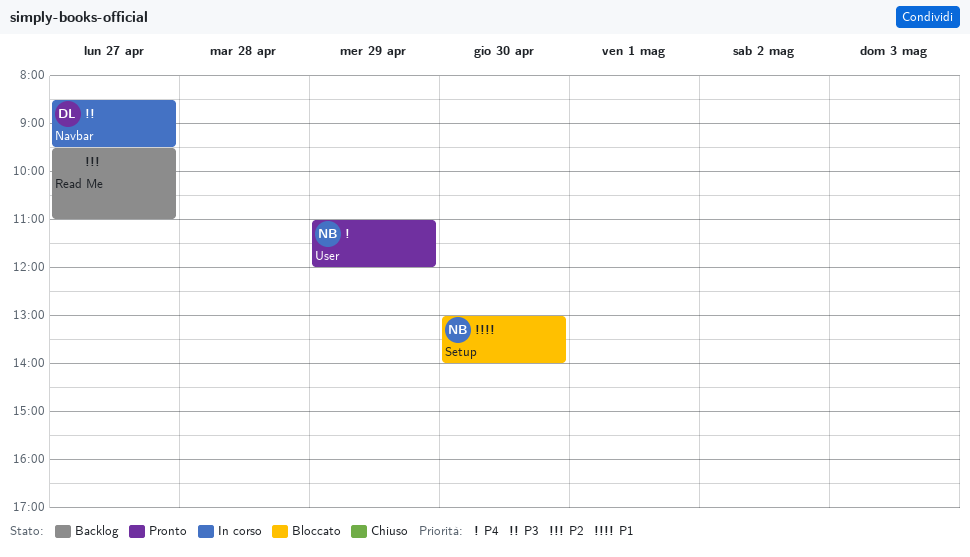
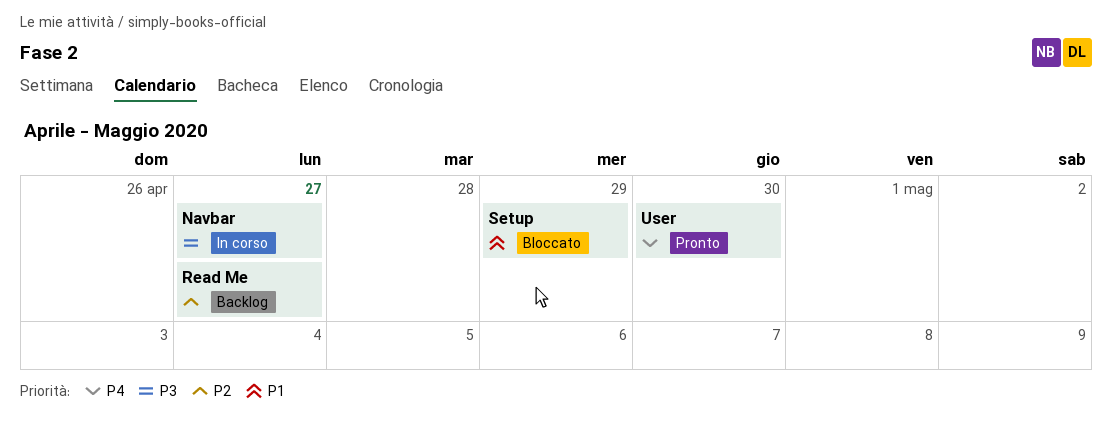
Setup, day: Apr 30 -> Apr 29
User, day: Apr 29 -> Apr 30

